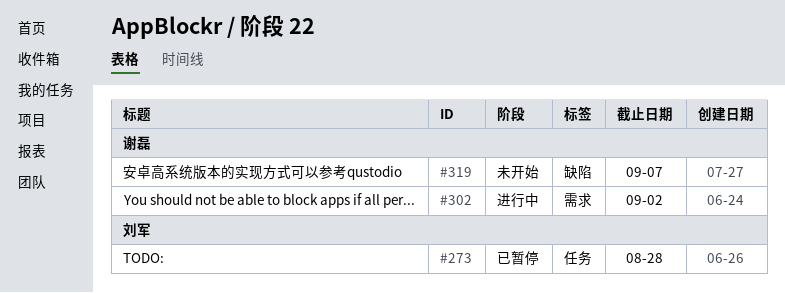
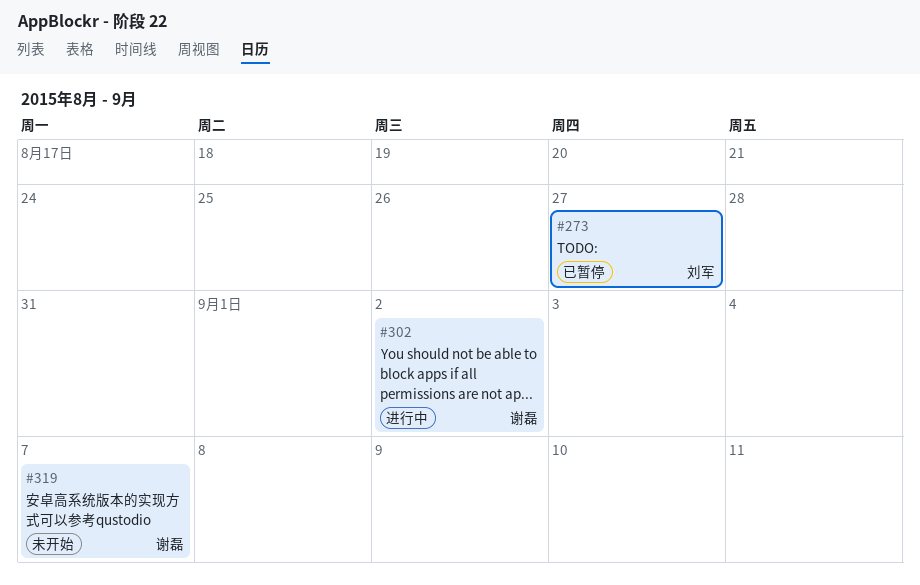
#273, due: Aug 28 -> Aug 27

